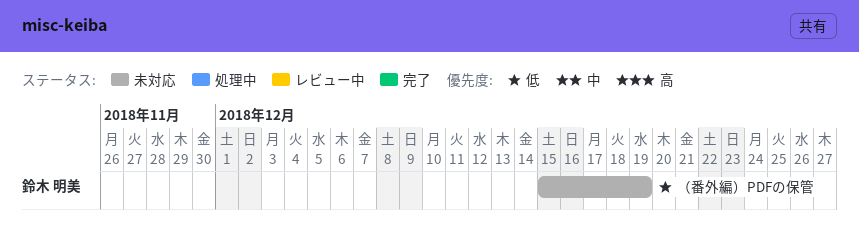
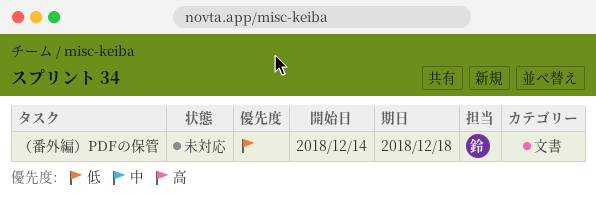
（番外編）PDFの保管, start: Dec 15 -> Dec 14
（番外編）PDFの保管, due: Dec 19 -> Dec 18

